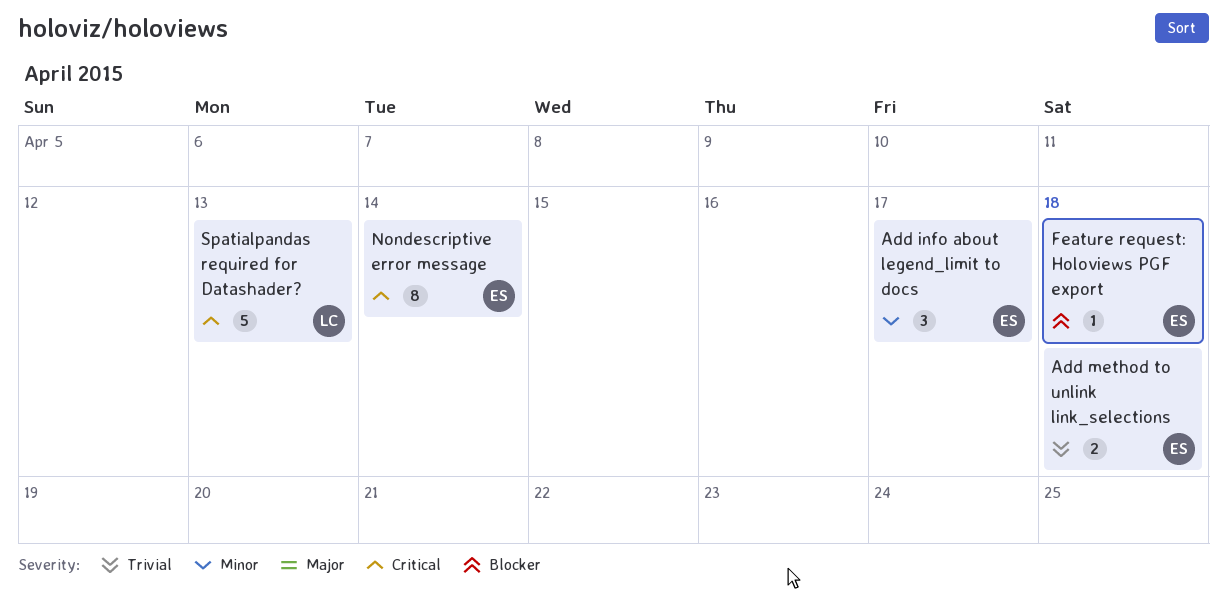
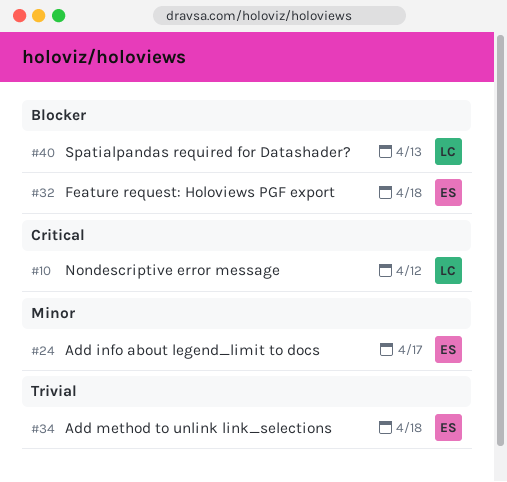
Nondescriptive error message, owner: ES -> LC
Nondescriptive error message, due: Apr 14 -> Apr 12
Spatialpandas required for Datashader?, priority: Critical -> Blocker

